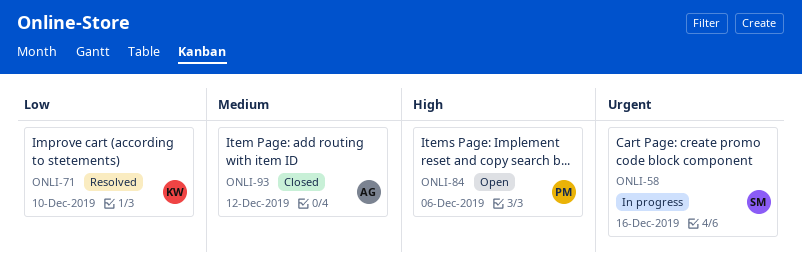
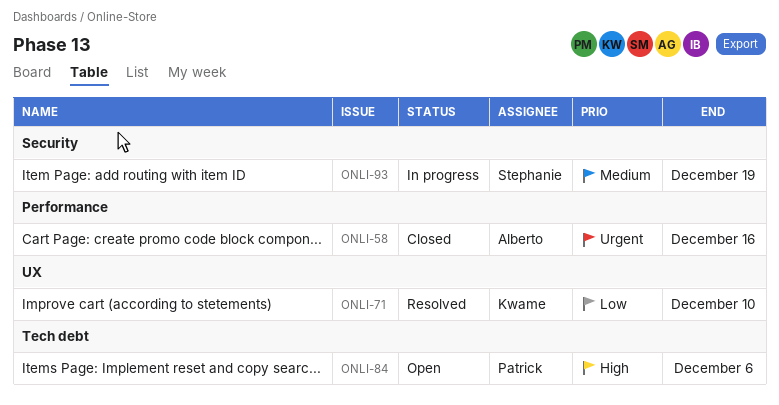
ONLI-58, status: In progress -> Closed
ONLI-58, owner: Stephanie -> Alberto
ONLI-93, status: Closed -> In progress
ONLI-93, owner: Alberto -> Stephanie
ONLI-93, due: Dec 12 -> Dec 19

